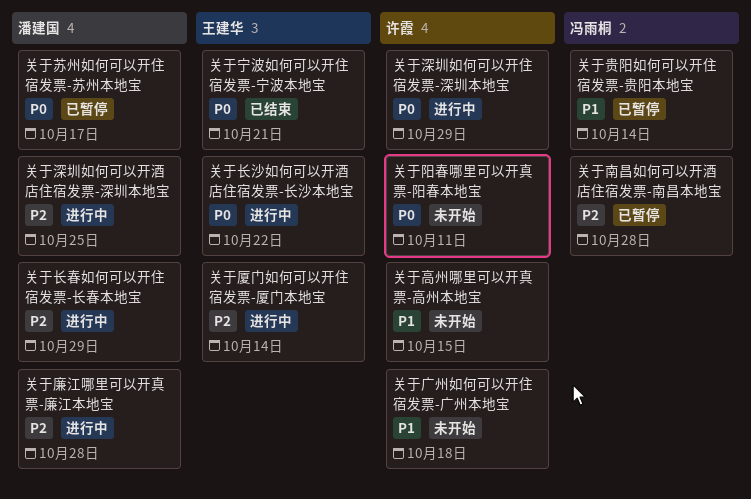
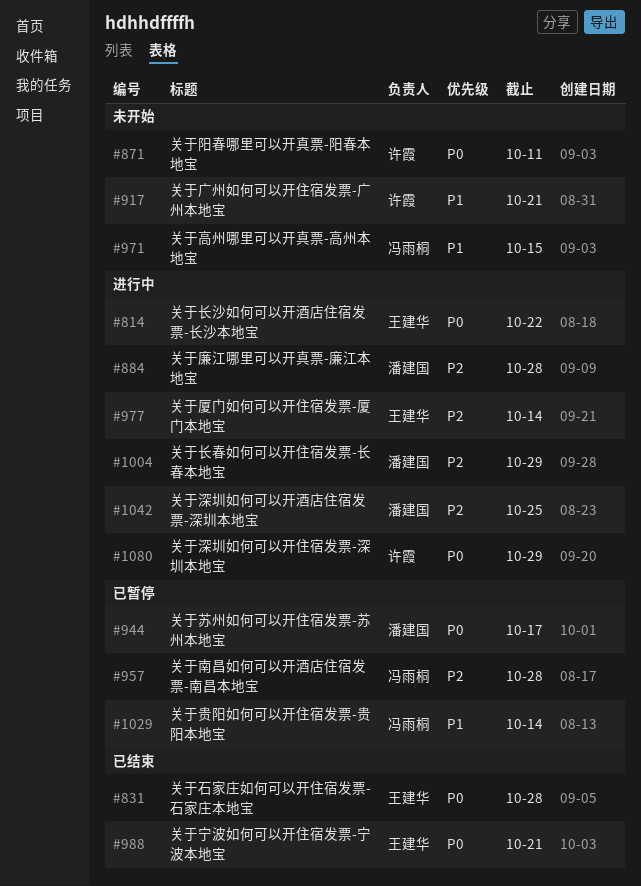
关于广州如何可以开住宿发票-广州本地宝, due: Oct 18 -> Oct 21
关于石家庄如何可以开住宿发票-石家庄本地宝: none -> present
关于高州哪里可以开真票-高州本地宝, owner: 许霞 -> 冯雨桐

